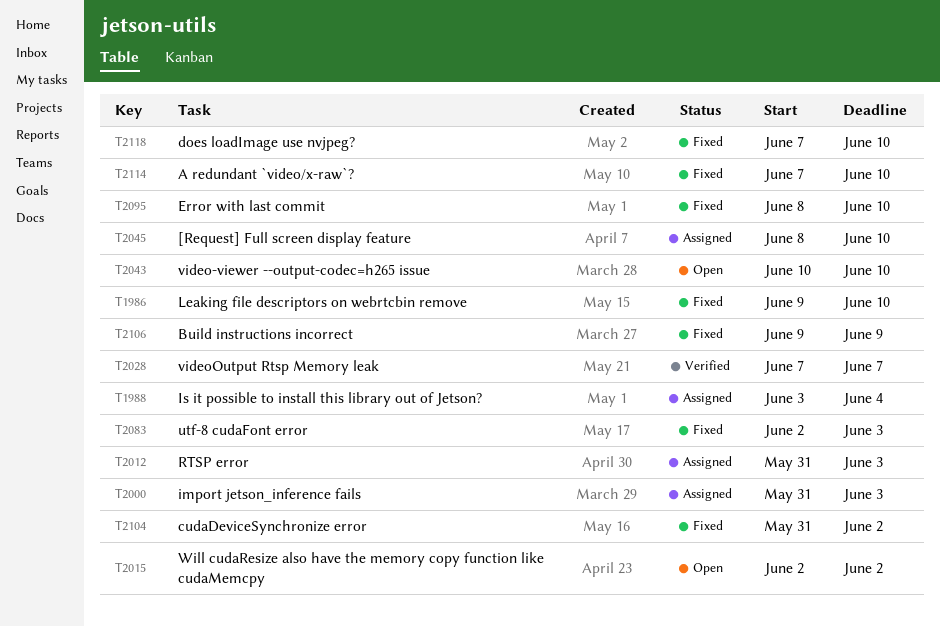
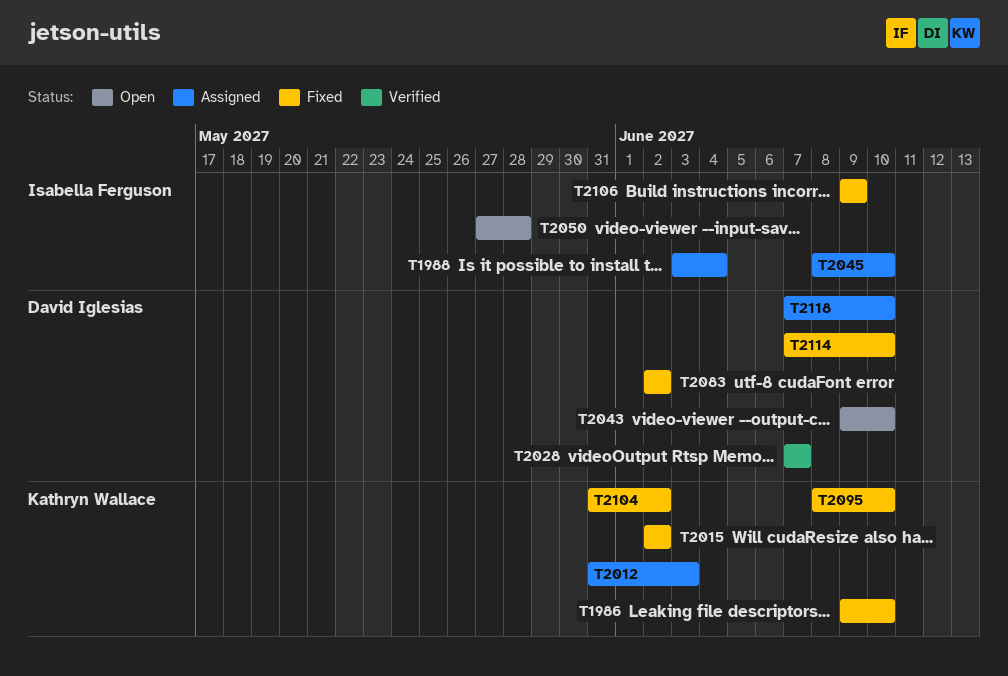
T2000: present -> none
T2015, status: Open -> Fixed
T2043, start: Jun 10 -> Jun 9
T2050: none -> present
T2083, due: Jun 3 -> Jun 2
T2118, status: Fixed -> Assigned

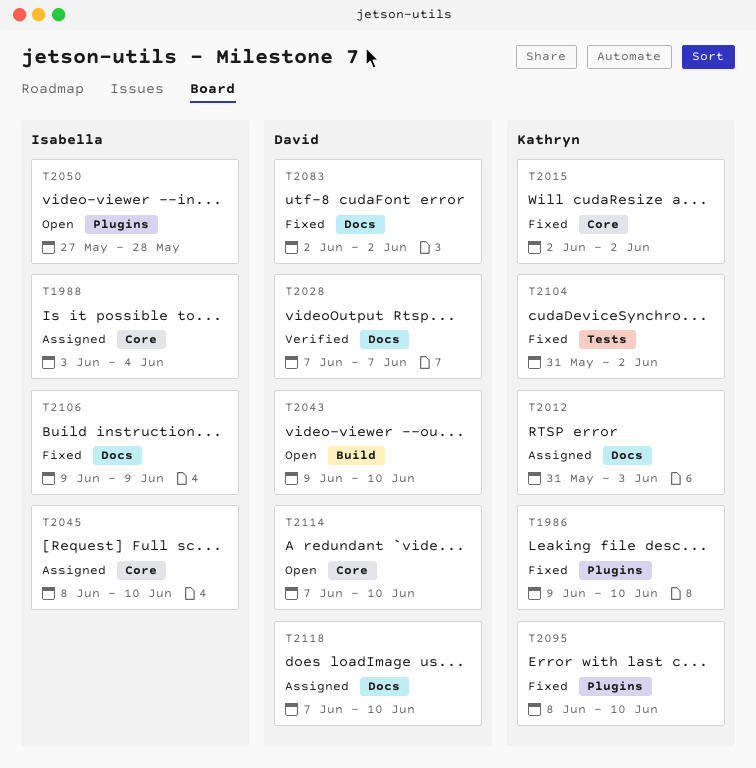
T2114, status: Fixed -> Open

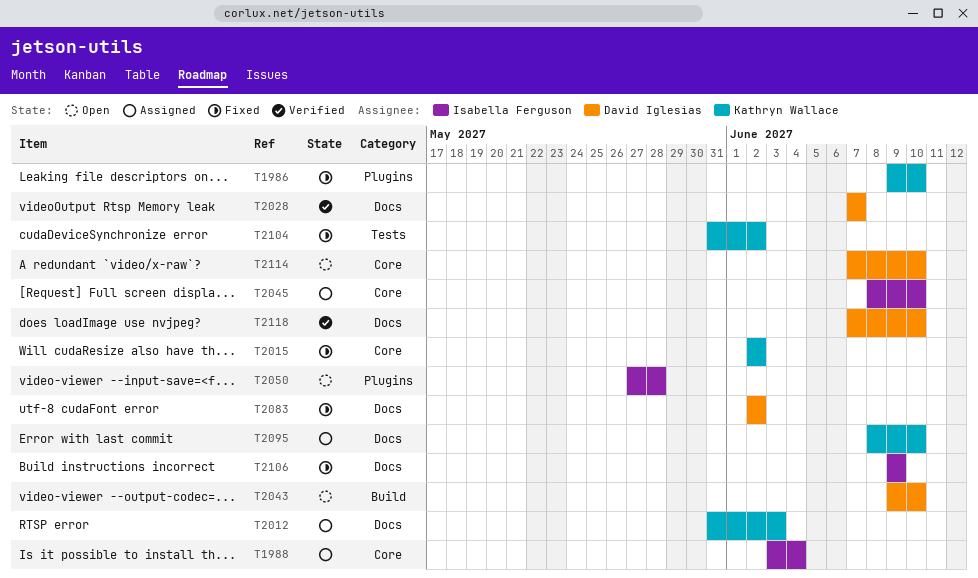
T2095, status: Fixed -> Assigned
T2095, label: Plugins -> Docs
T2118, status: Assigned -> Verified

